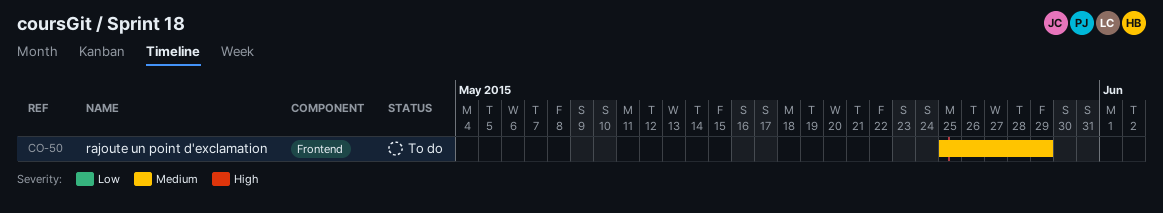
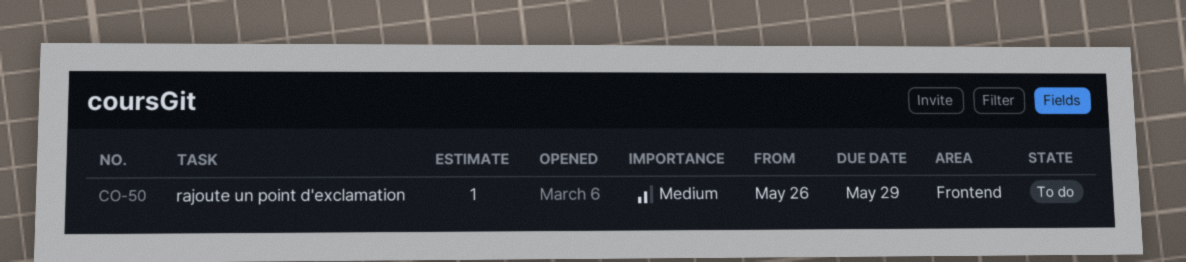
CO-50, start: May 25 -> May 26

